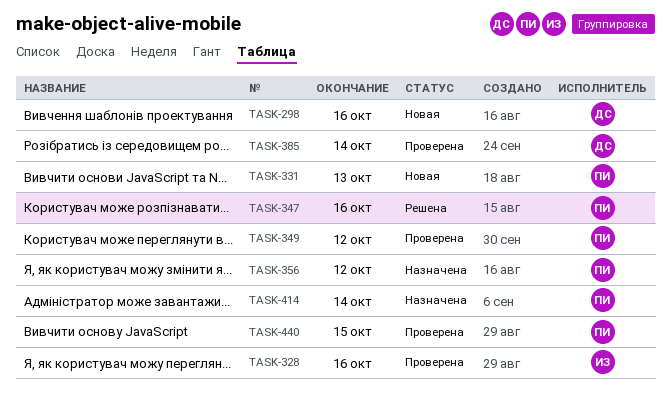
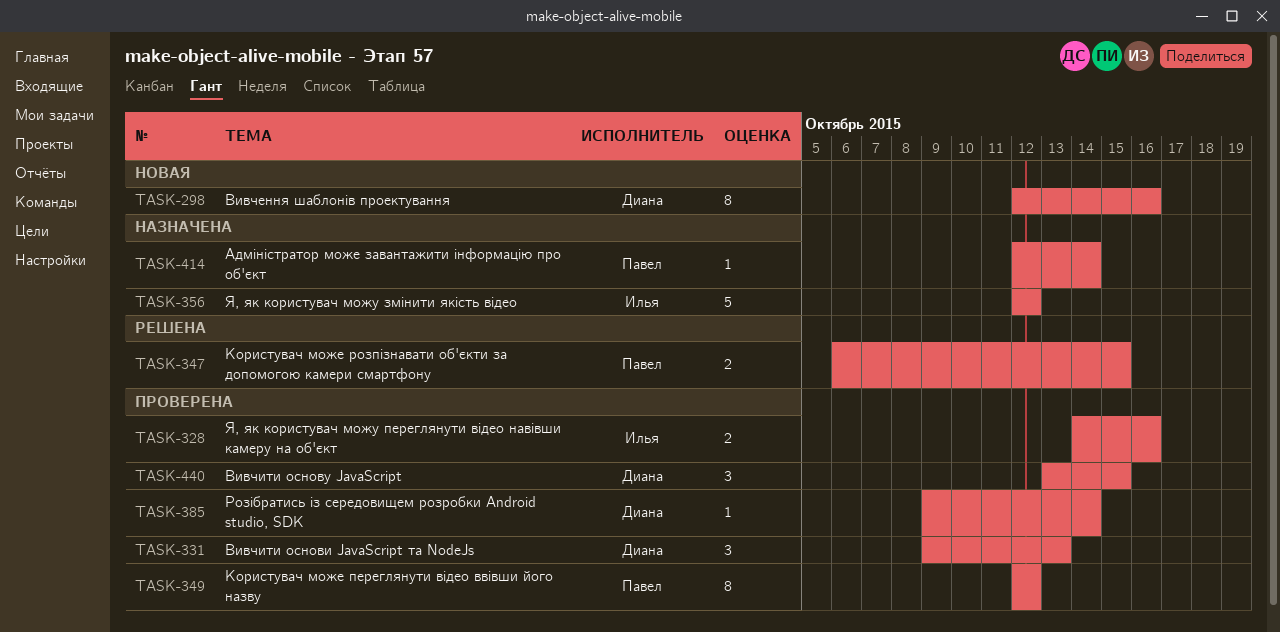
TASK-331, status: Новая -> Проверена
TASK-331, owner: Павел -> Диана
TASK-347, due: Oct 16 -> Oct 15
TASK-356, owner: Павел -> Илья
TASK-440, owner: Павел -> Диана

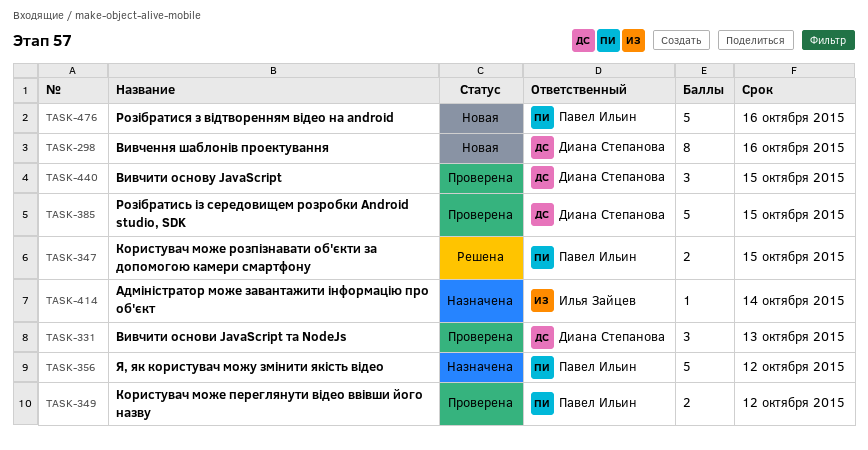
TASK-328: present -> none
TASK-349, estimate: 8 -> 2
TASK-356, owner: Илья Зайцев -> Павел Ильин
TASK-385, estimate: 1 -> 5
TASK-385, due: Oct 14 -> Oct 15
TASK-414, owner: Павел Ильин -> Илья Зайцев
TASK-476: none -> present

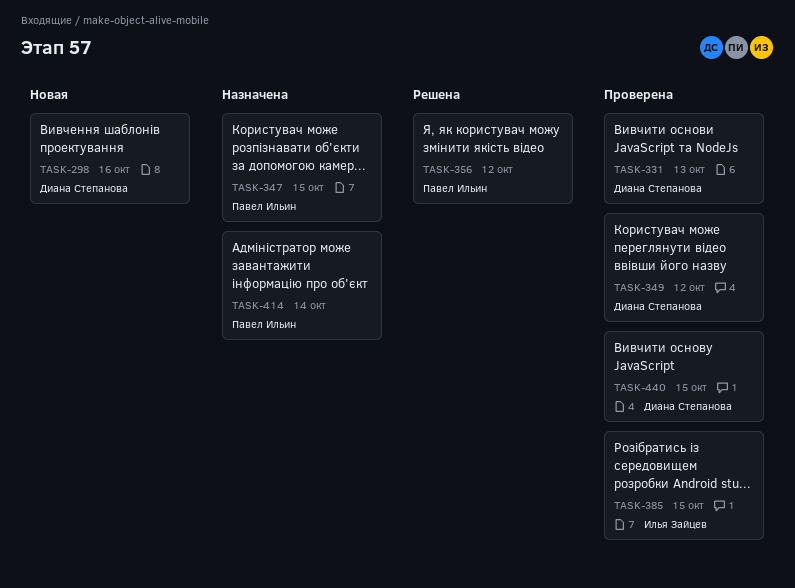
TASK-347, status: Решена -> Назначена
TASK-349, owner: Павел Ильин -> Диана Степанова
TASK-356, status: Назначена -> Решена
TASK-385, owner: Диана Степанова -> Илья Зайцев
TASK-414, owner: Илья Зайцев -> Павел Ильин
TASK-476: present -> none

